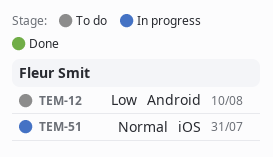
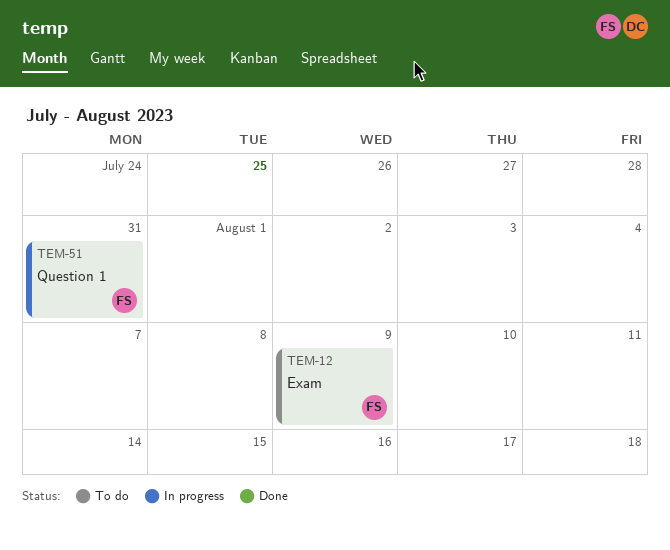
TEM-12, due: Aug 10 -> Aug 9

